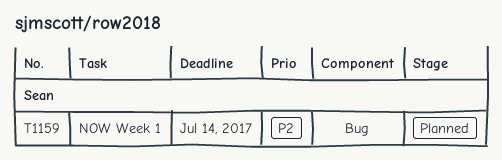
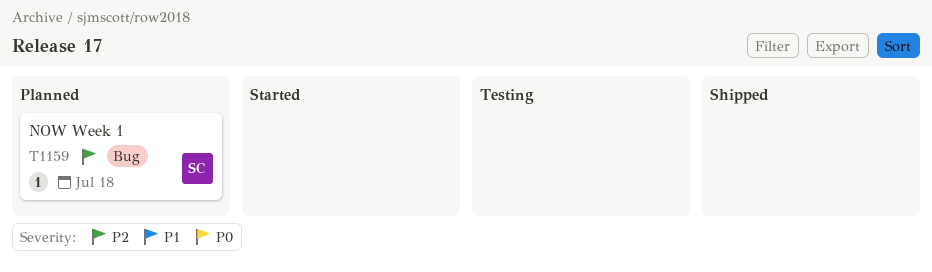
T1159, due: Jul 14 -> Jul 18

